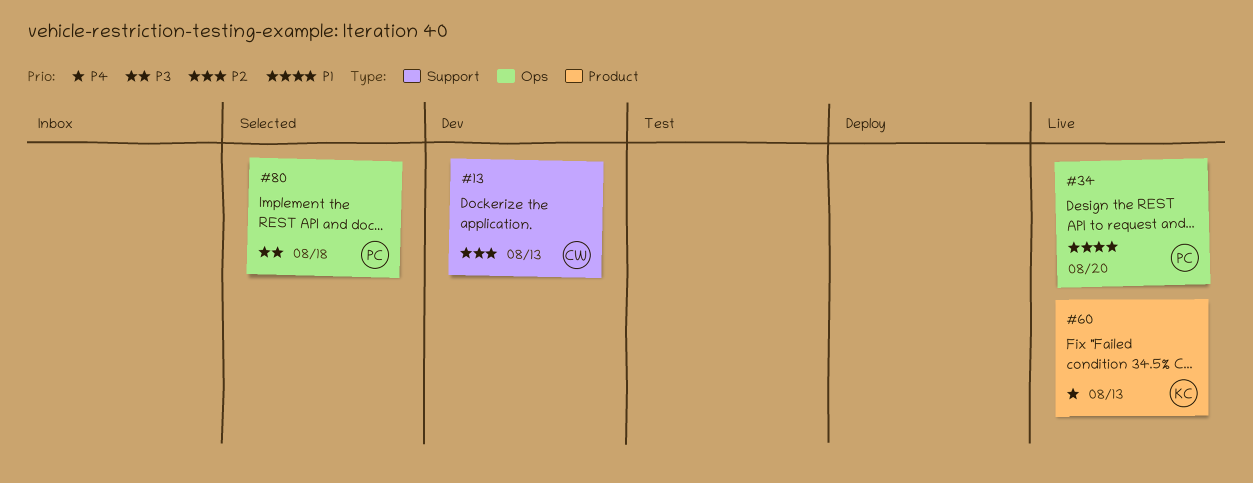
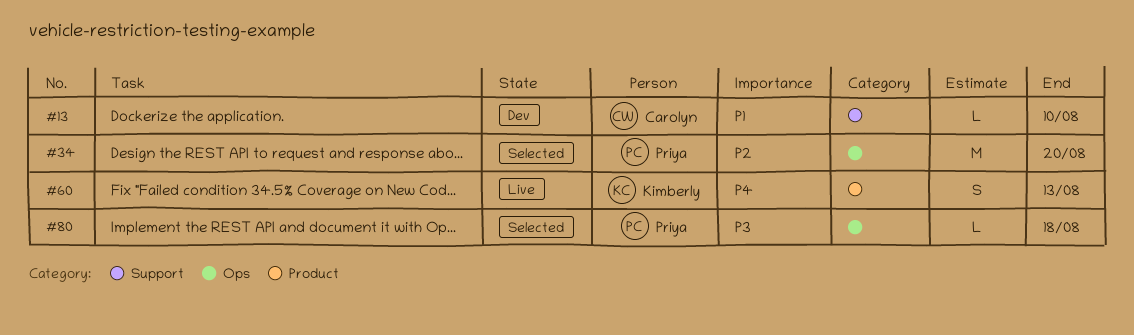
#13, priority: P2 -> P1
#13, due: Aug 13 -> Aug 10
#34, status: Live -> Selected
#34, priority: P1 -> P2

